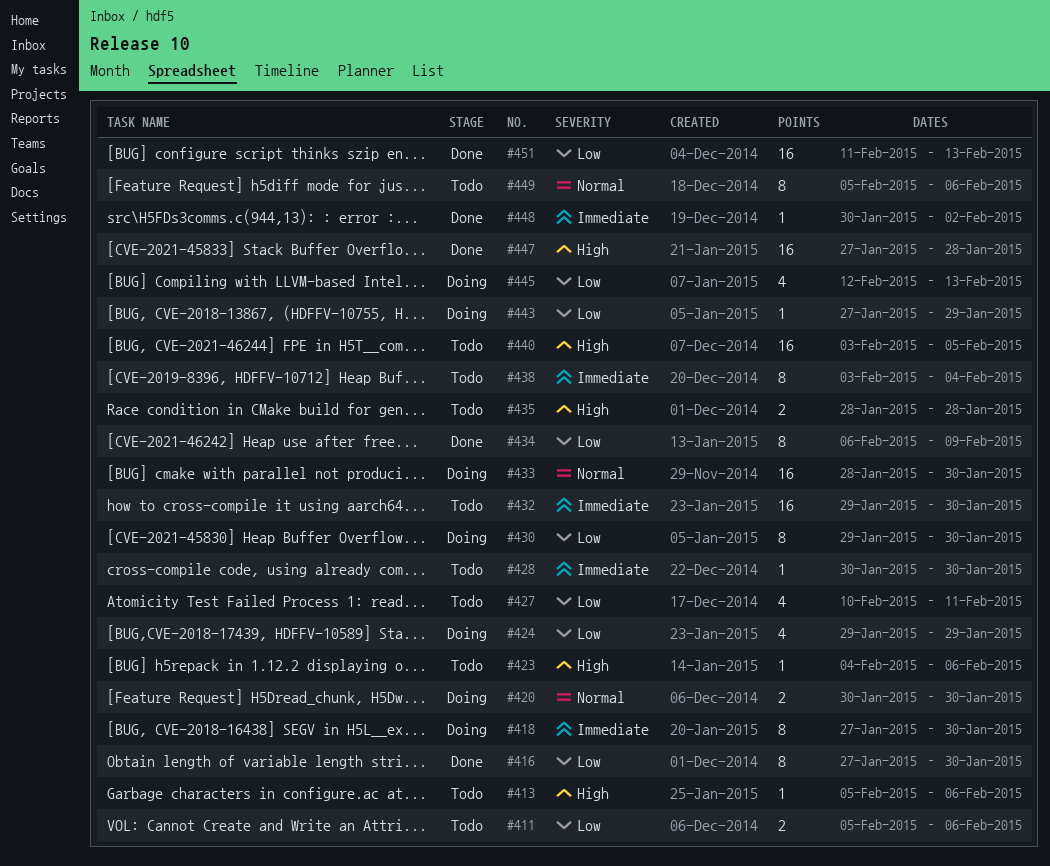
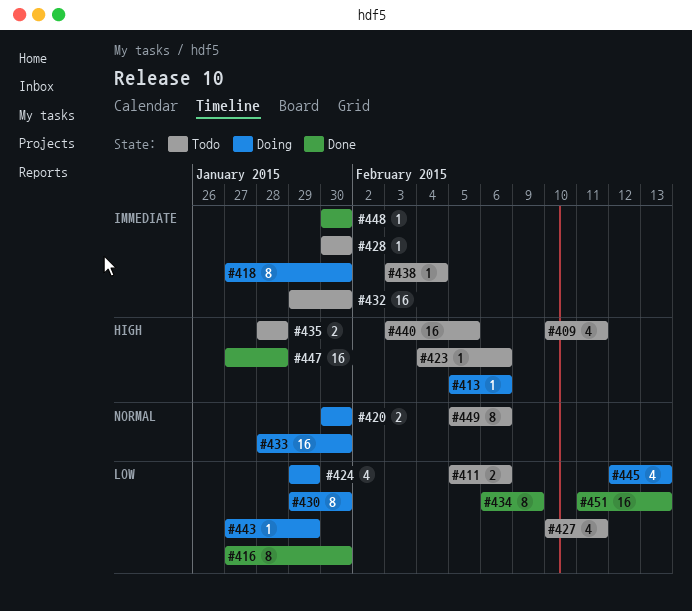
#409: none -> present
#413, status: Todo -> Doing
#438, estimate: 8 -> 1
#448, due: Feb 2 -> Jan 30

